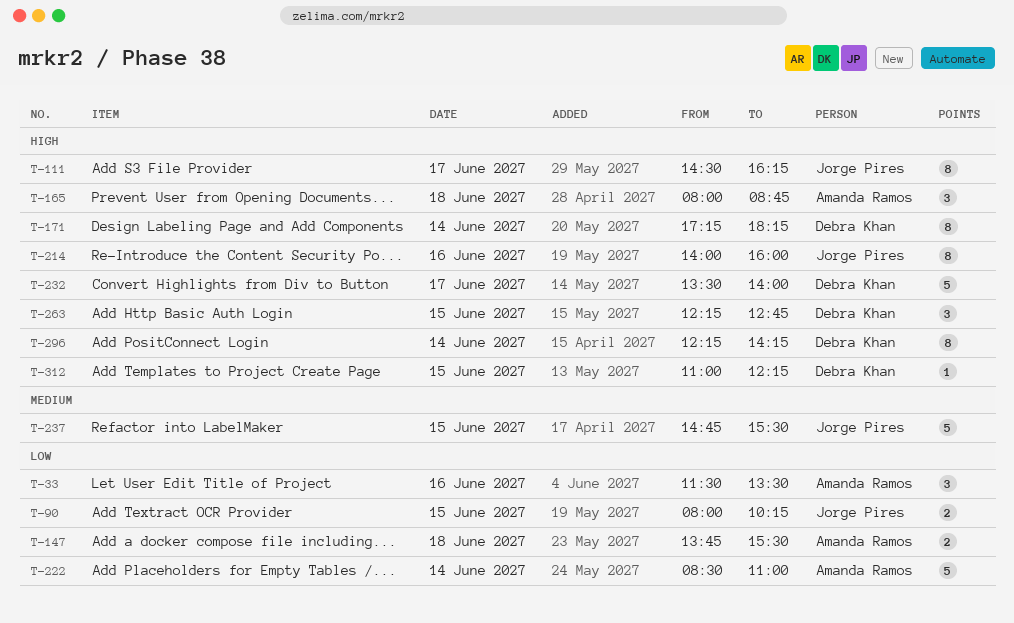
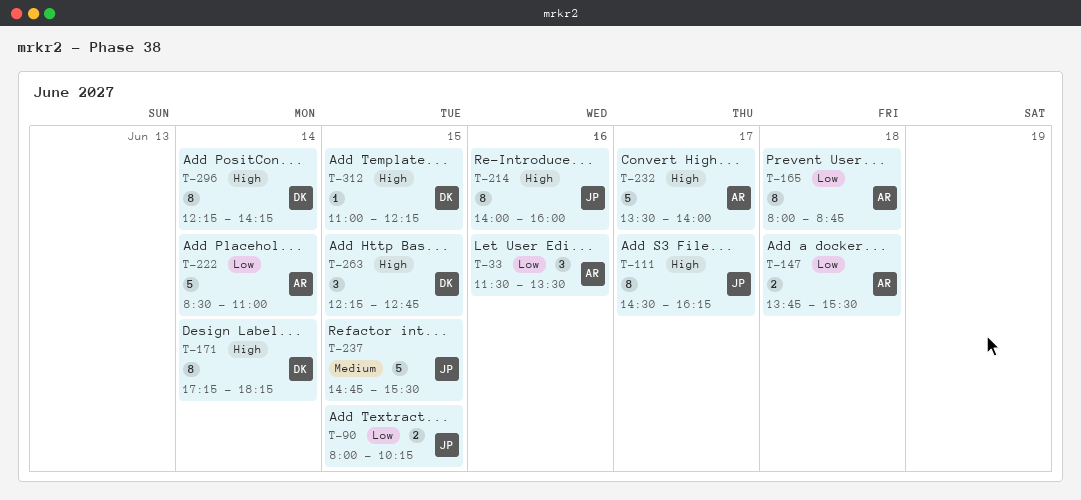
T-165, priority: High -> Low
T-165, estimate: 3 -> 8
T-232, owner: Debra Khan -> Amanda Ramos

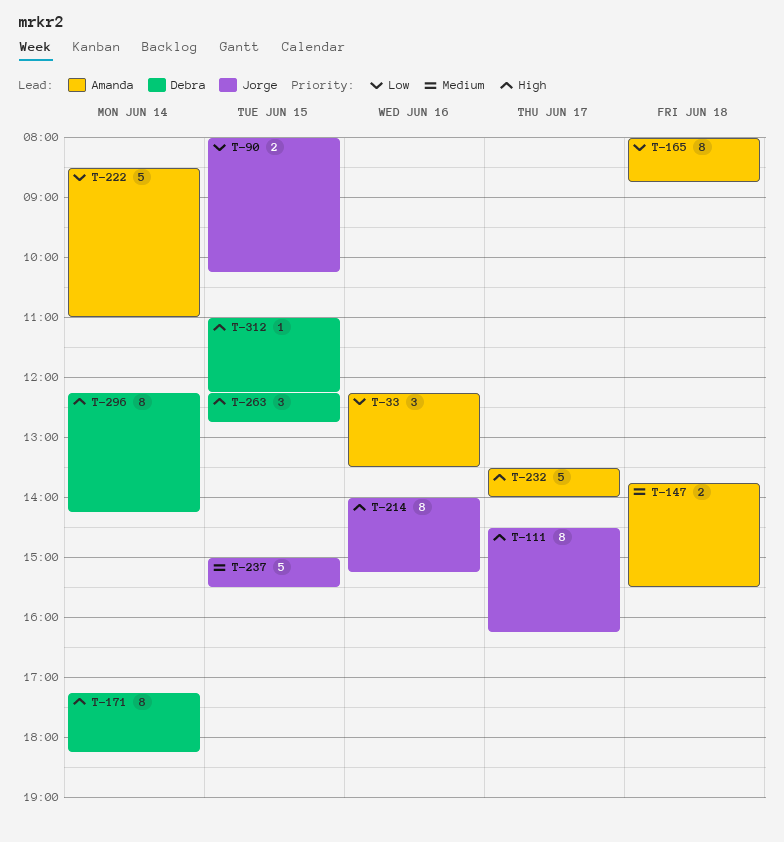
T-33, begins: 11:30 -> 12:15
T-147, priority: Low -> Medium
T-214, ends: 16:00 -> 15:15
T-237, begins: 14:45 -> 15:00

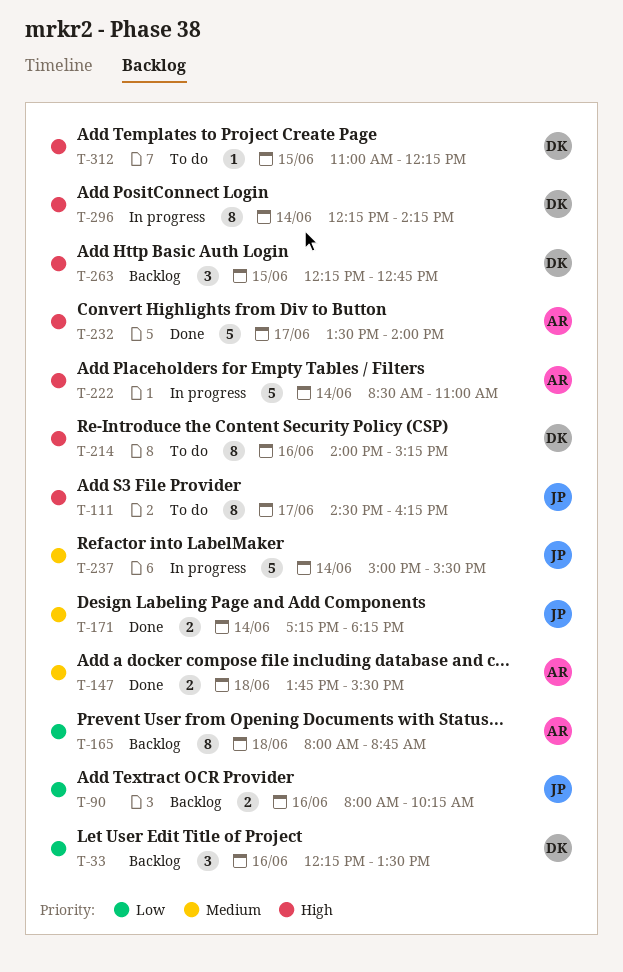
T-33, owner: Amanda -> Debra
T-90, day: Jun 15 -> Jun 16
T-171, owner: Debra -> Jorge
T-171, priority: High -> Medium
T-171, estimate: 8 -> 2
T-214, owner: Jorge -> Debra
T-222, priority: Low -> High
T-237, day: Jun 15 -> Jun 14

